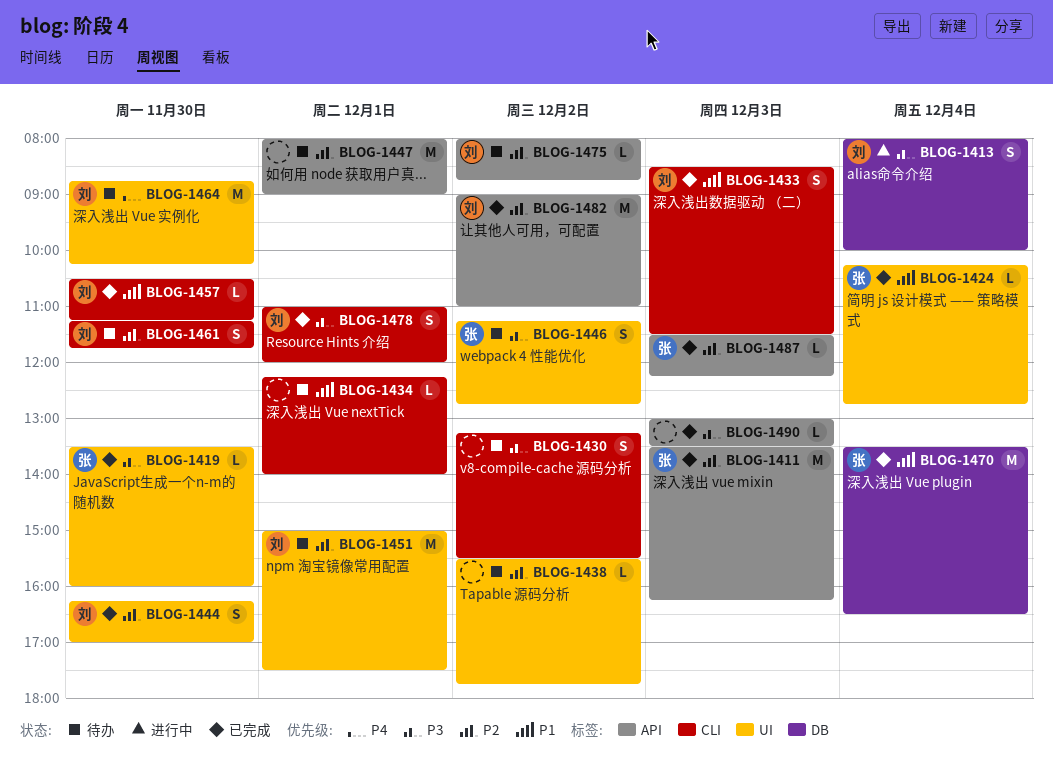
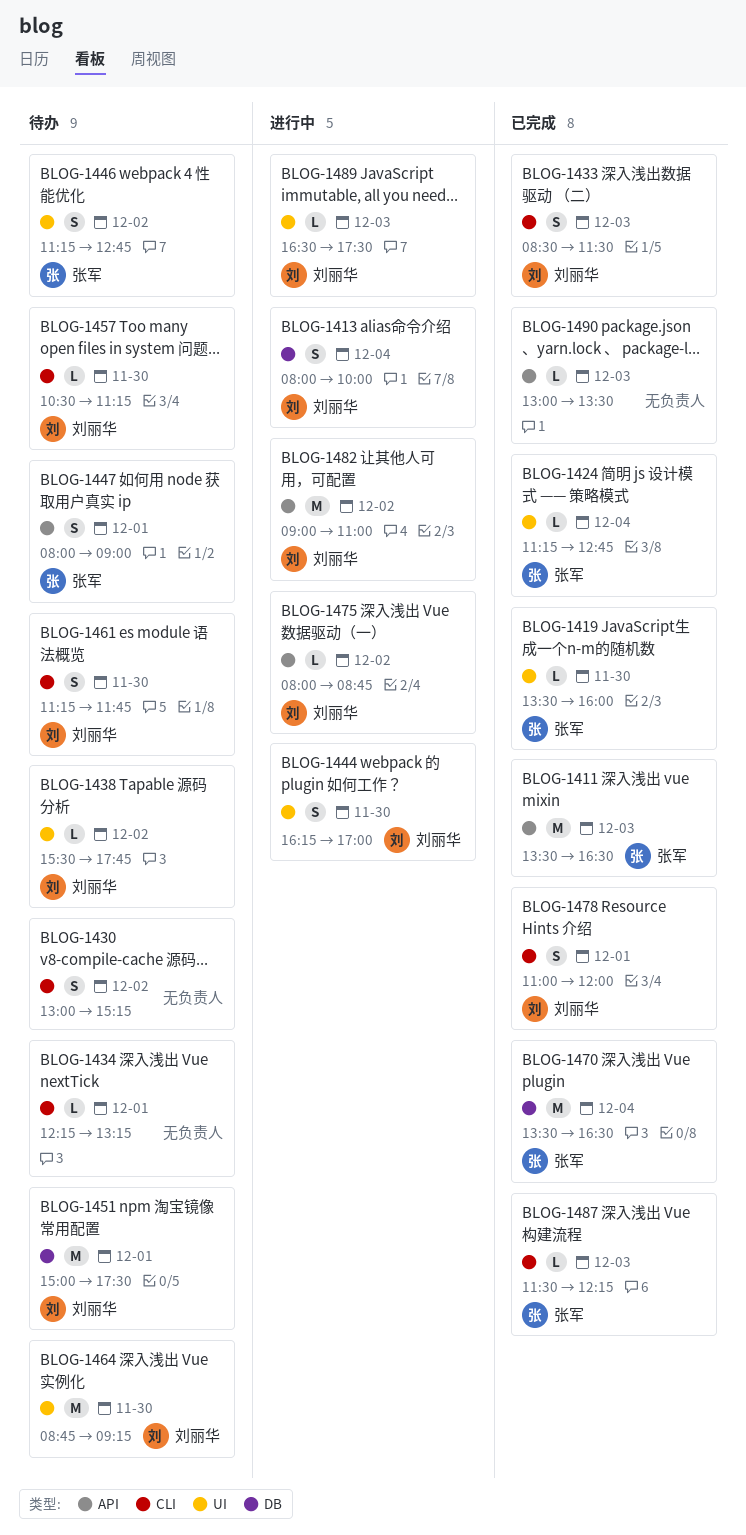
BLOG-1411, ends: 16:15 -> 16:30
BLOG-1424, begins: 10:15 -> 11:15
BLOG-1430, begins: 13:15 -> 13:00
BLOG-1430, ends: 15:30 -> 15:15
BLOG-1434, ends: 14:00 -> 13:15
BLOG-1438, owner: none -> 刘丽华
BLOG-1444, status: 已完成 -> 进行中
BLOG-1447, owner: none -> 张军
BLOG-1447, estimate: M -> S
BLOG-1451, label: UI -> DB
BLOG-1457, status: 已完成 -> 待办
BLOG-1464, ends: 10:15 -> 09:15
BLOG-1475, status: 待办 -> 进行中
BLOG-1482, status: 已完成 -> 进行中
BLOG-1487, label: API -> CLI
BLOG-1489: none -> present

